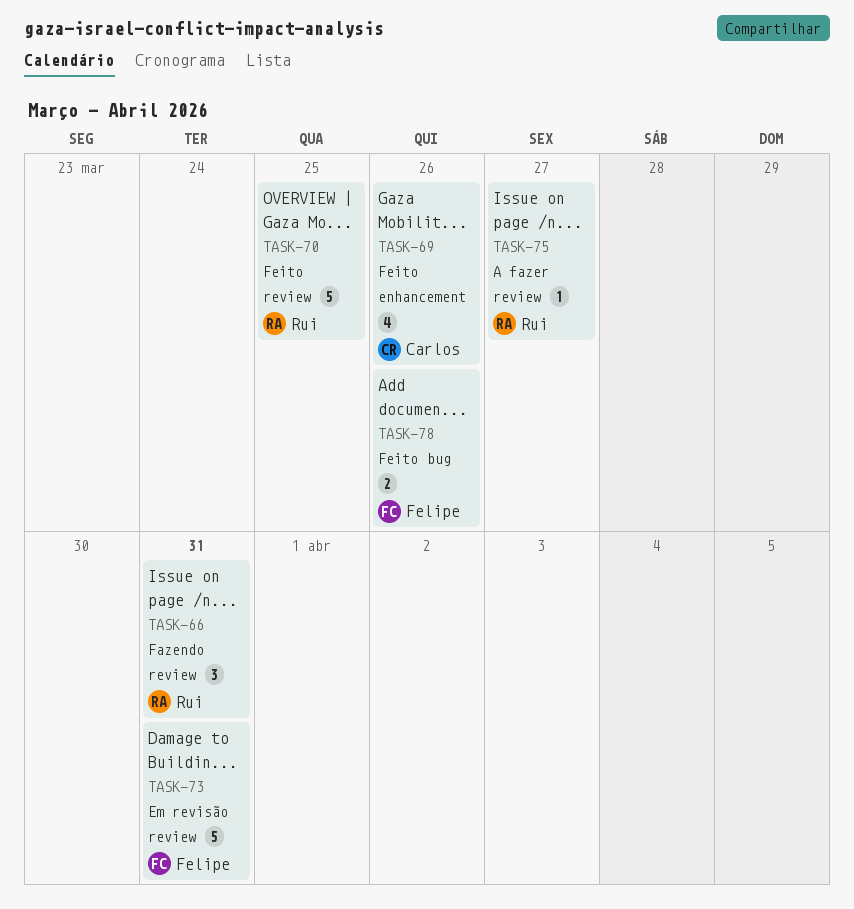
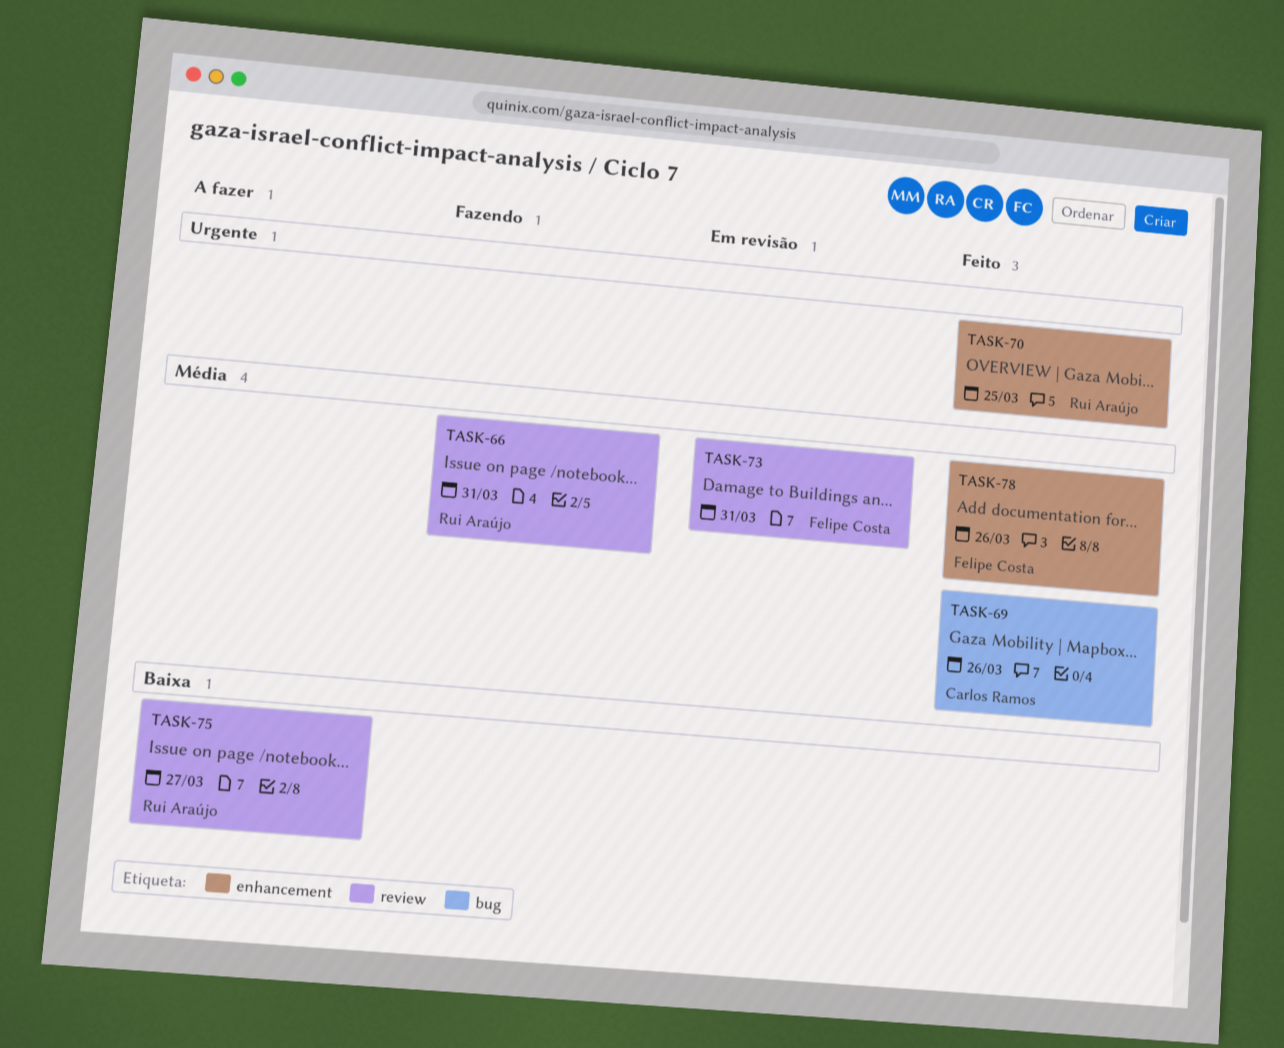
TASK-69, label: enhancement -> bug
TASK-70, label: review -> enhancement
TASK-78, label: bug -> enhancement

